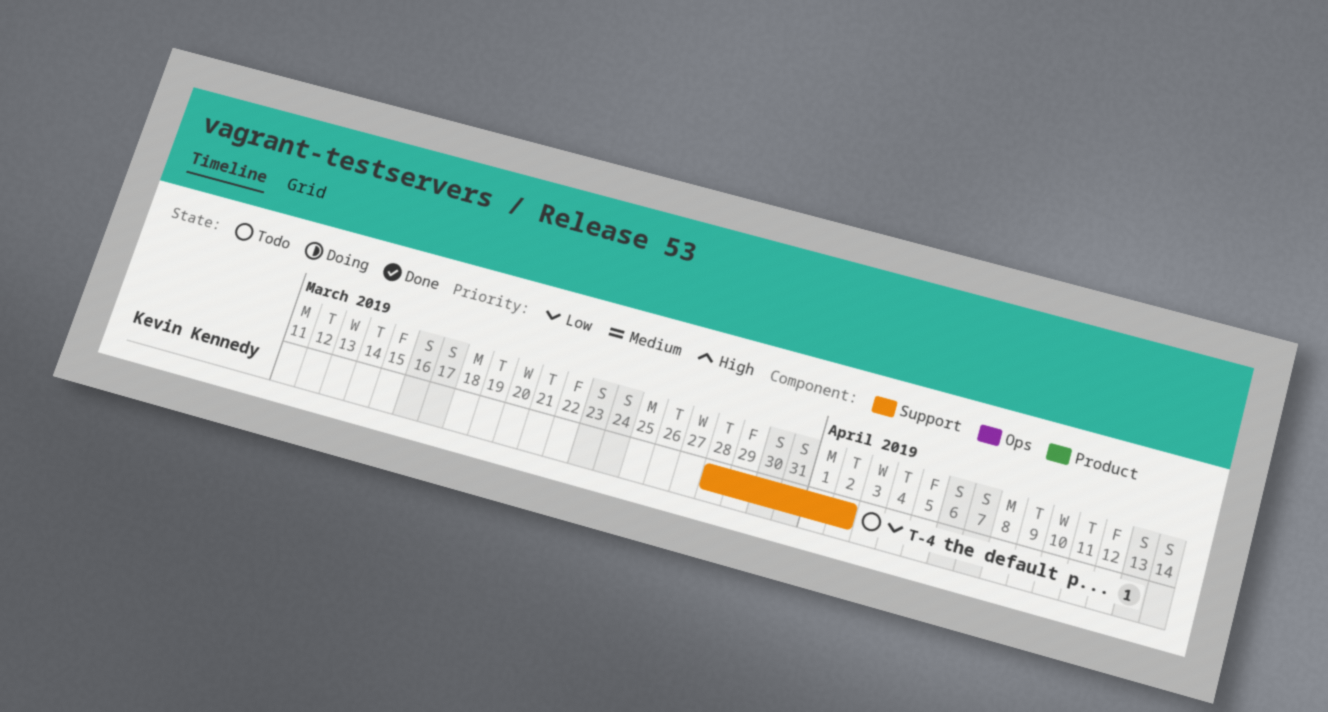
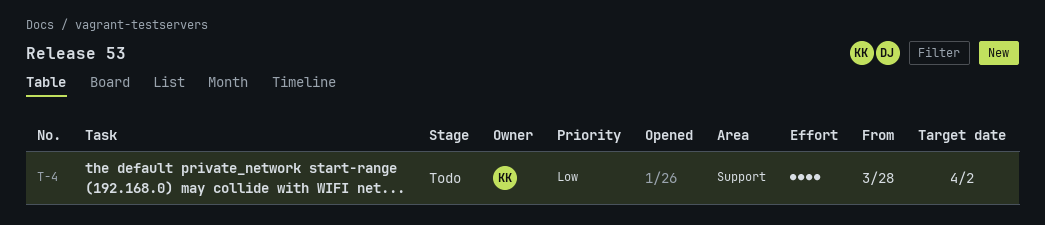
T-4, estimate: 1 -> 4

